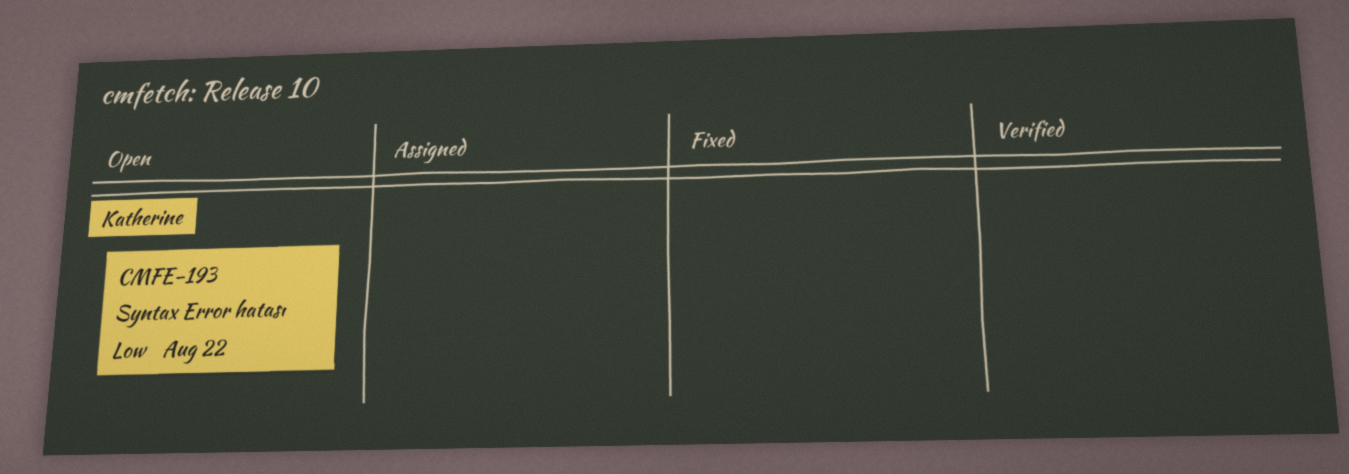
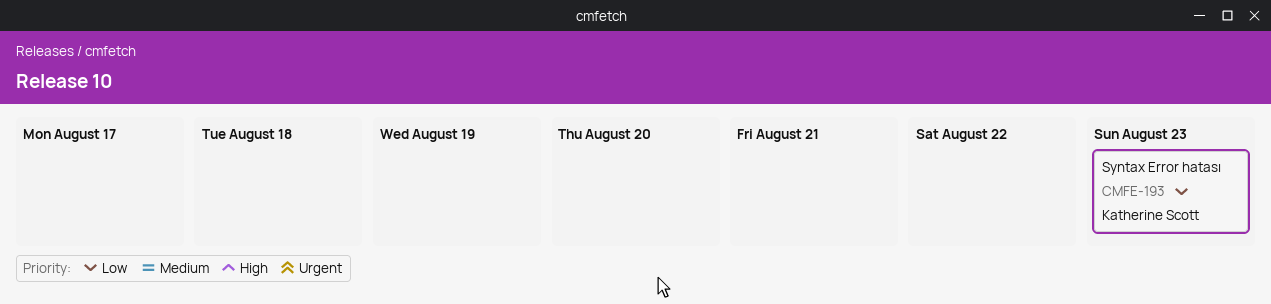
CMFE-193, due: Aug 22 -> Aug 23

